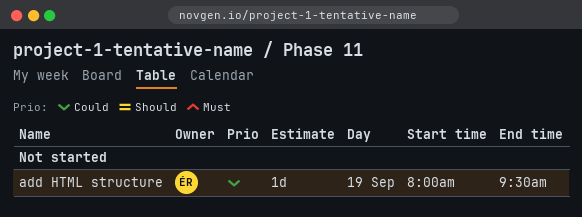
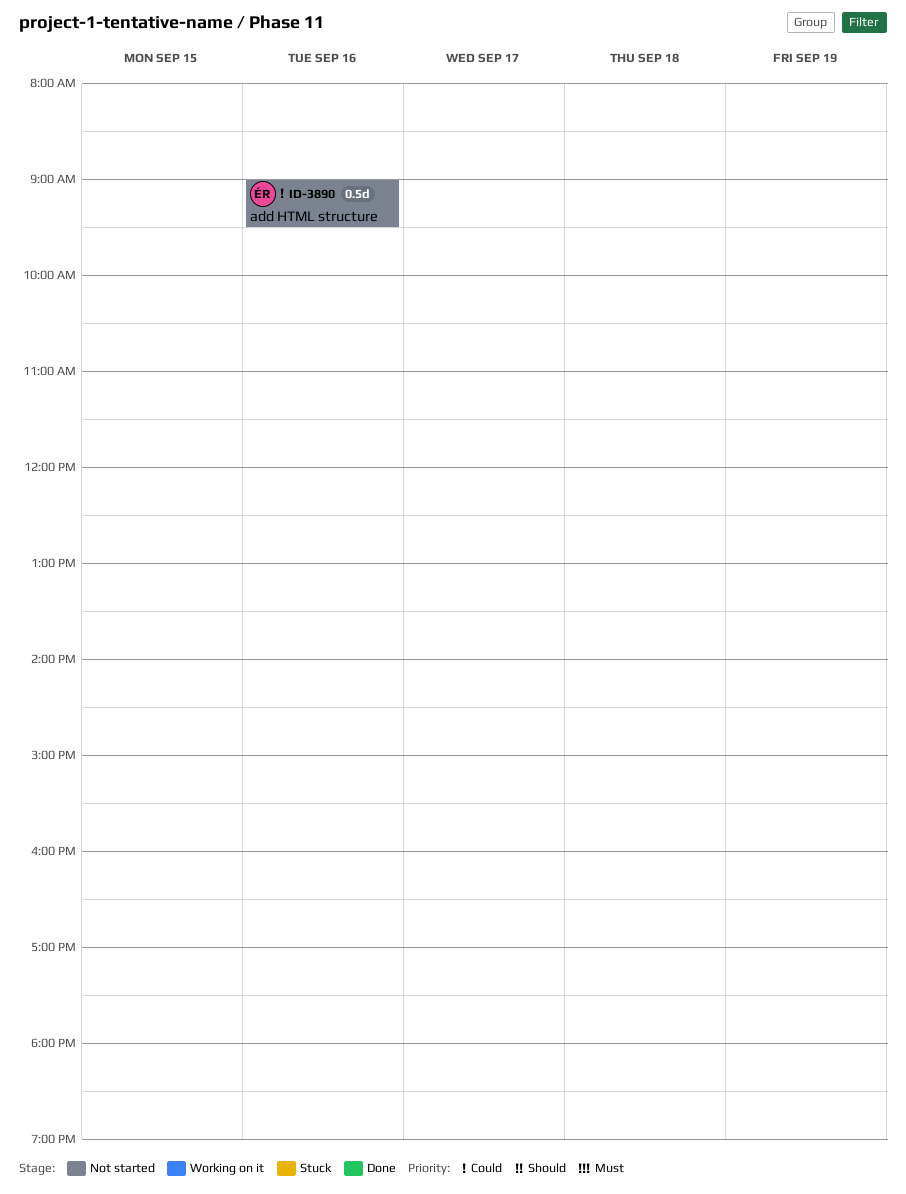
add HTML structure, estimate: 1d -> 0.5d
add HTML structure, day: Sep 19 -> Sep 16
add HTML structure, begins: 08:00 -> 09:00

